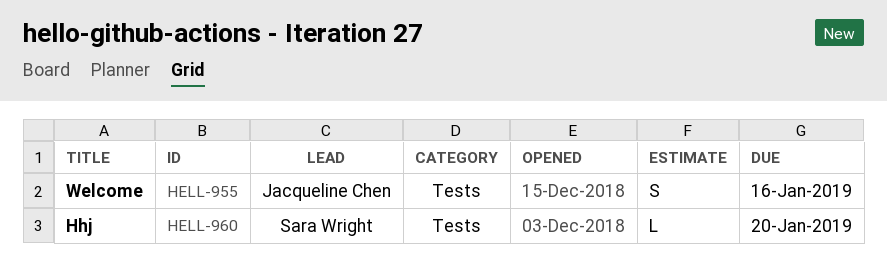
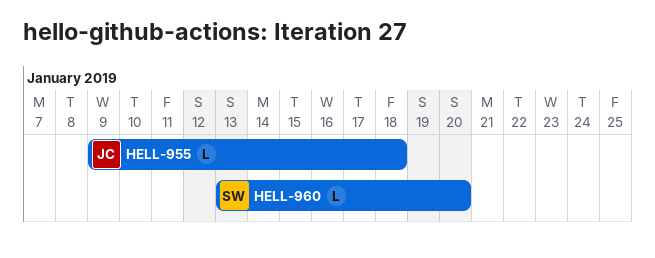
HELL-955, estimate: S -> L
HELL-955, due: Jan 16 -> Jan 18

